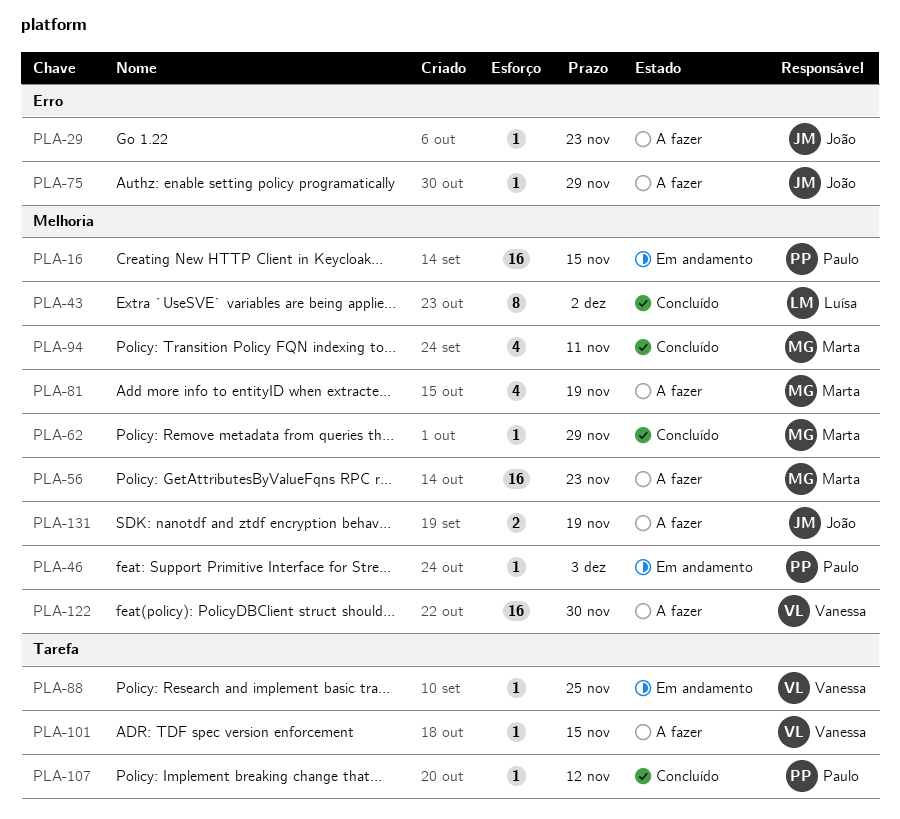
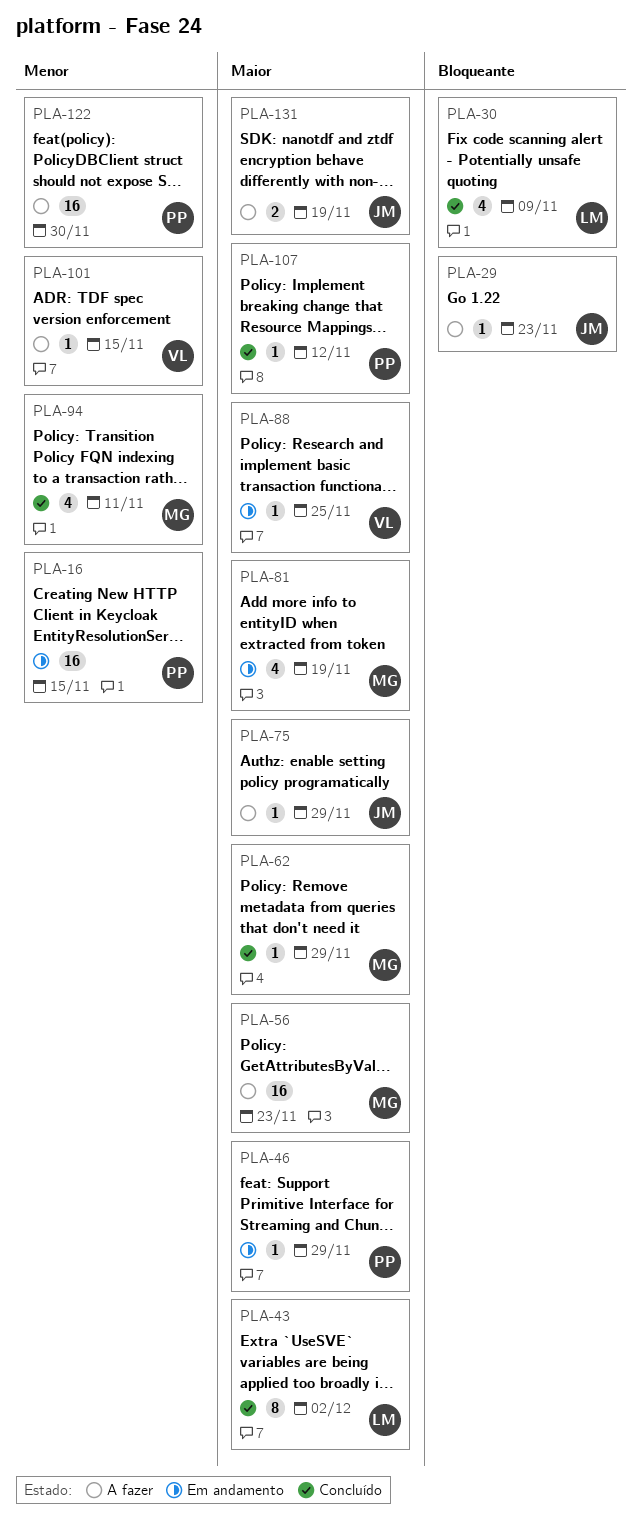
PLA-30: none -> present
PLA-46, due: Dec 3 -> Nov 29
PLA-81, status: A fazer -> Em andamento
PLA-122, owner: Vanessa -> Paulo

